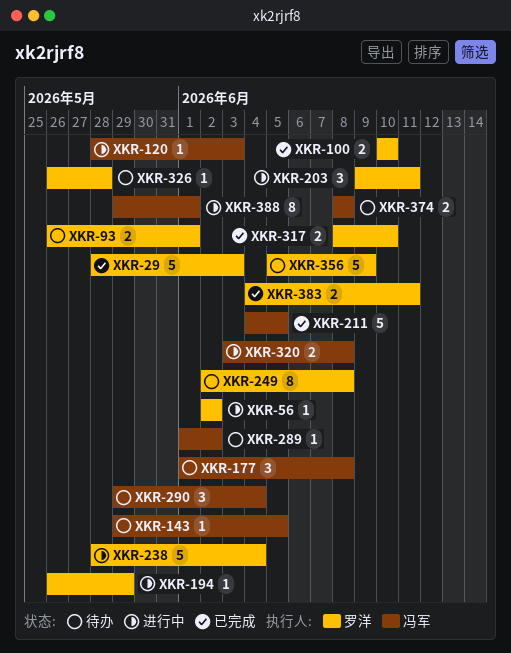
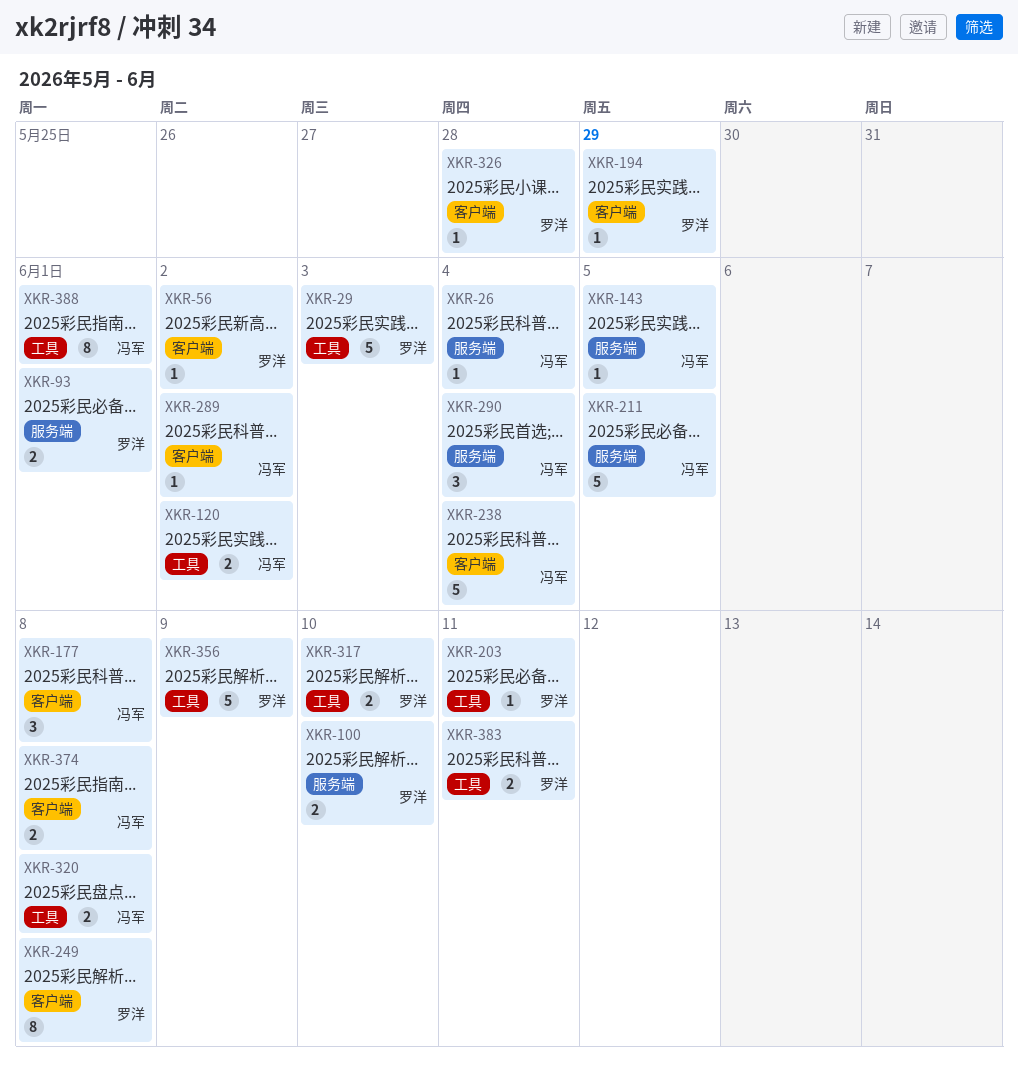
XKR-26: none -> present
XKR-120, estimate: 1 -> 2
XKR-120, due: Jun 3 -> Jun 2
XKR-203, estimate: 3 -> 1
XKR-238, owner: 罗洋 -> 冯军

